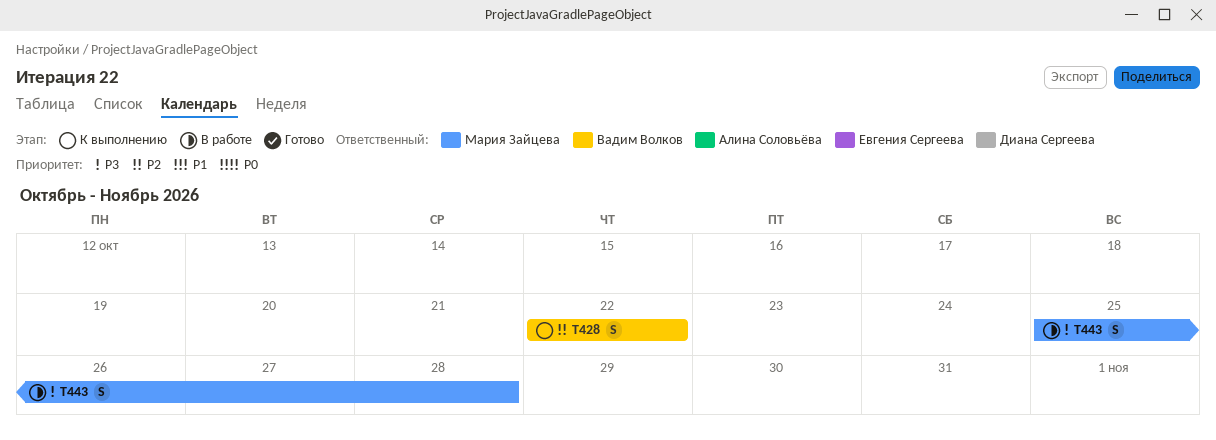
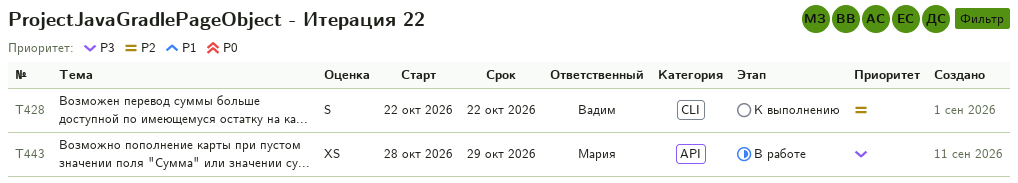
T443, estimate: S -> XS
T443, start: Oct 25 -> Oct 28
T443, due: Oct 28 -> Oct 29

